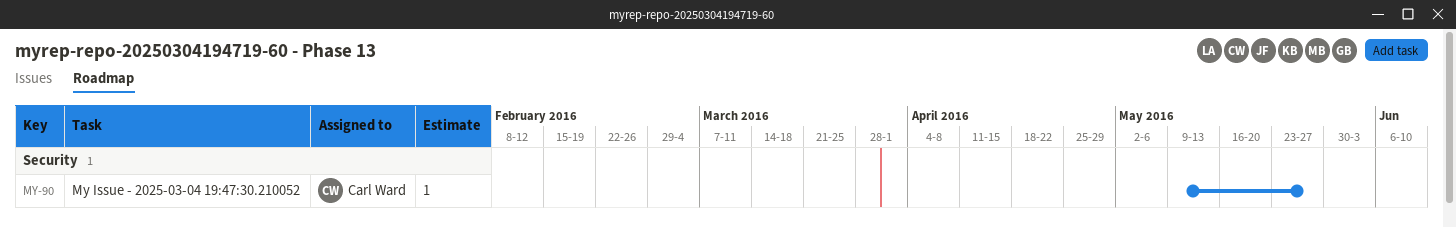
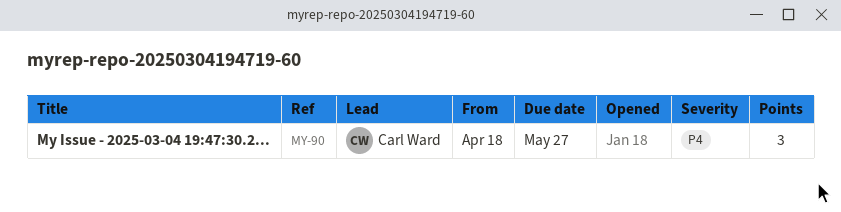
MY-90, estimate: 1 -> 3
MY-90, start: May 9 -> Apr 18

